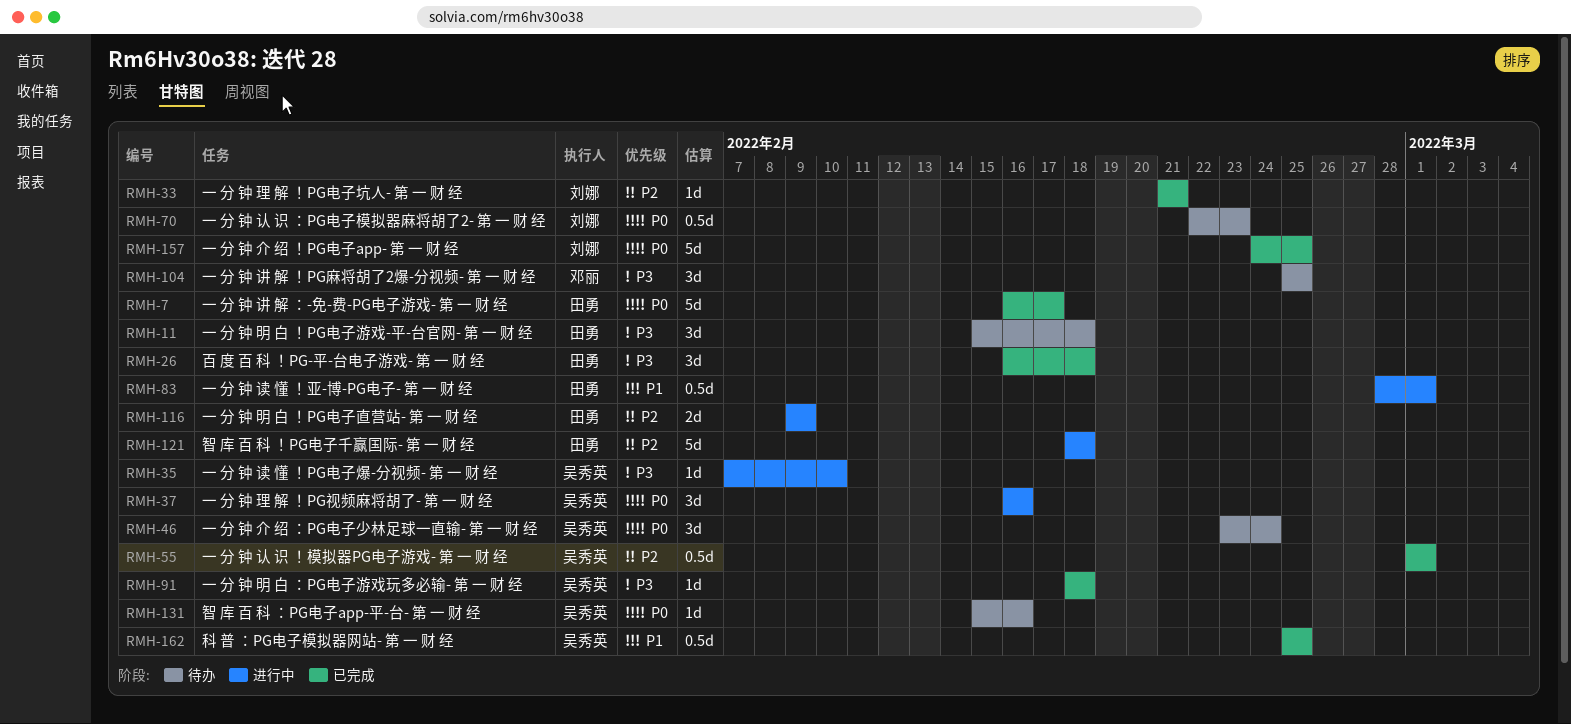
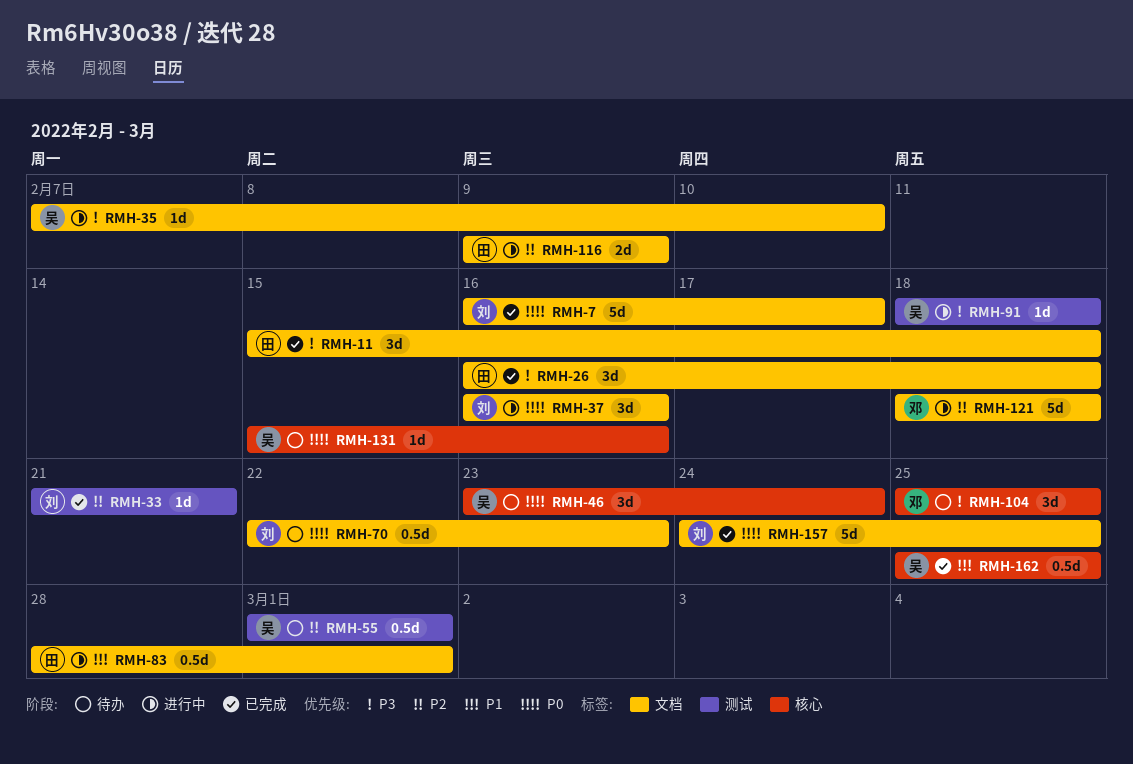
RMH-7, owner: 田勇 -> 刘娜
RMH-11, status: 待办 -> 已完成
RMH-37, owner: 吴秀英 -> 刘娜
RMH-55, status: 已完成 -> 待办
RMH-91, status: 已完成 -> 进行中
RMH-121, owner: 田勇 -> 邓丽

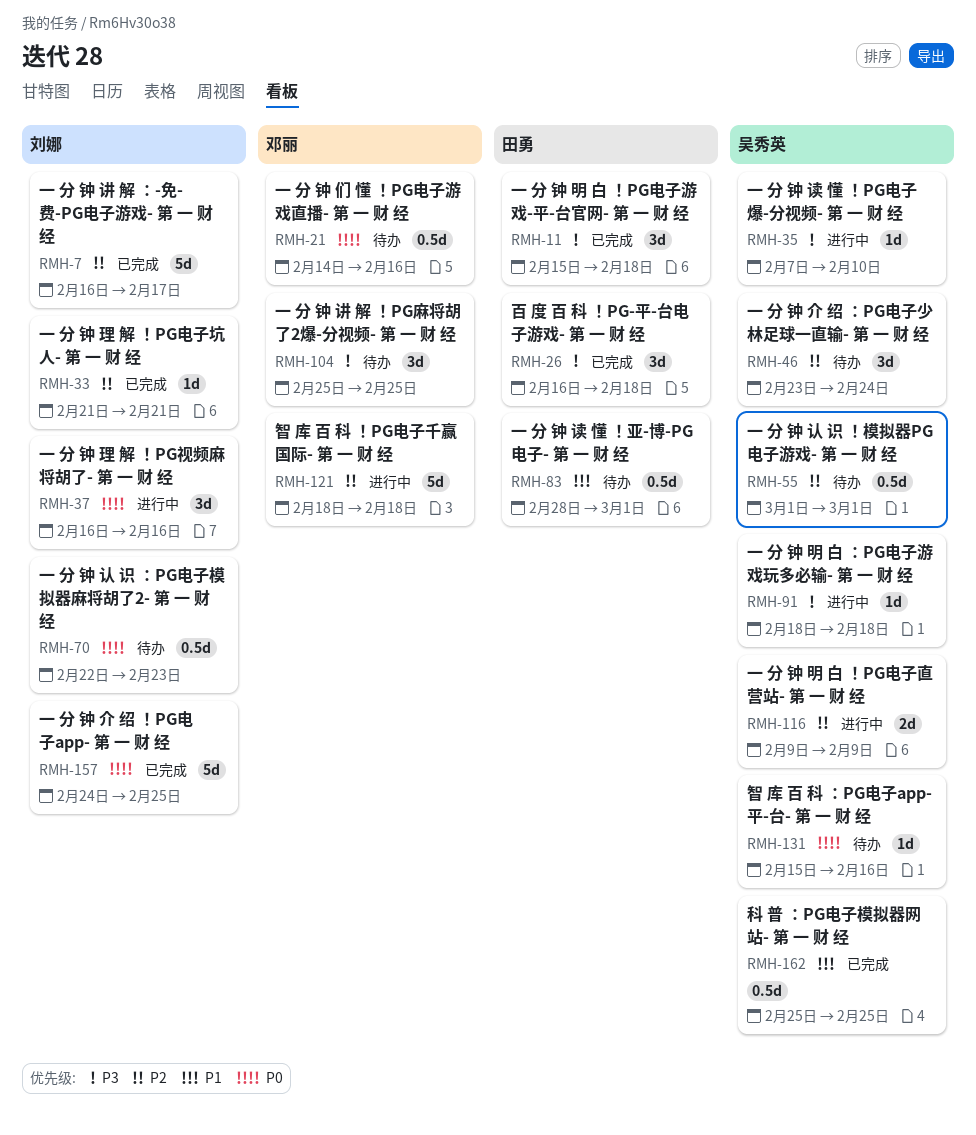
RMH-7, priority: P0 -> P2
RMH-21: none -> present
RMH-46, priority: P0 -> P2
RMH-83, status: 进行中 -> 待办
RMH-116, owner: 田勇 -> 吴秀英

